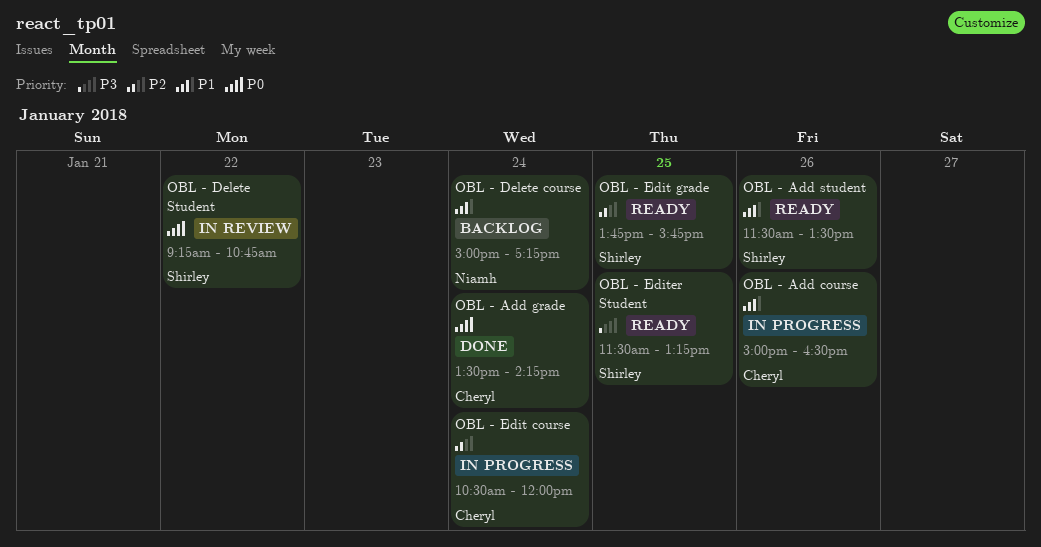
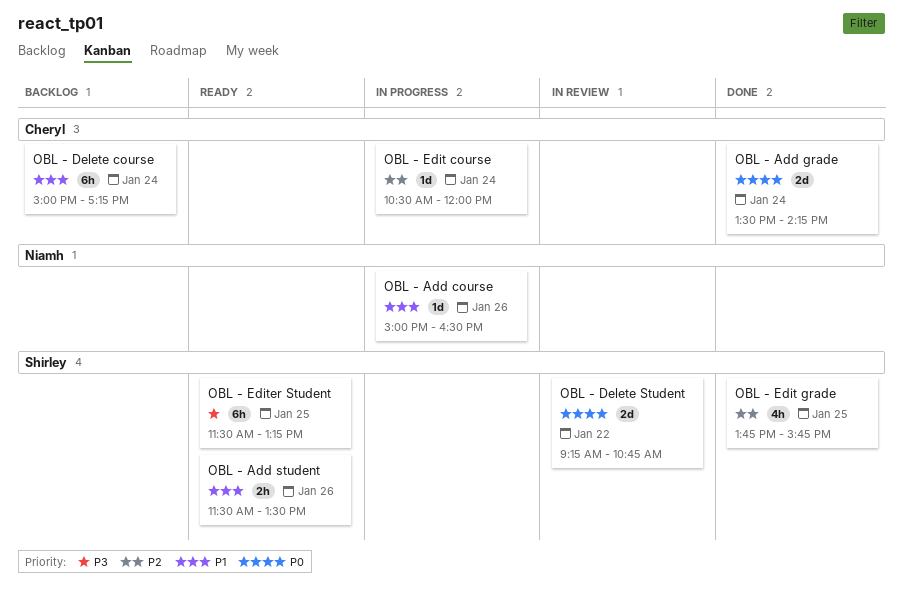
OBL - Add course, owner: Cheryl -> Niamh
OBL - Delete course, owner: Niamh -> Cheryl
OBL - Edit grade, status: Ready -> Done

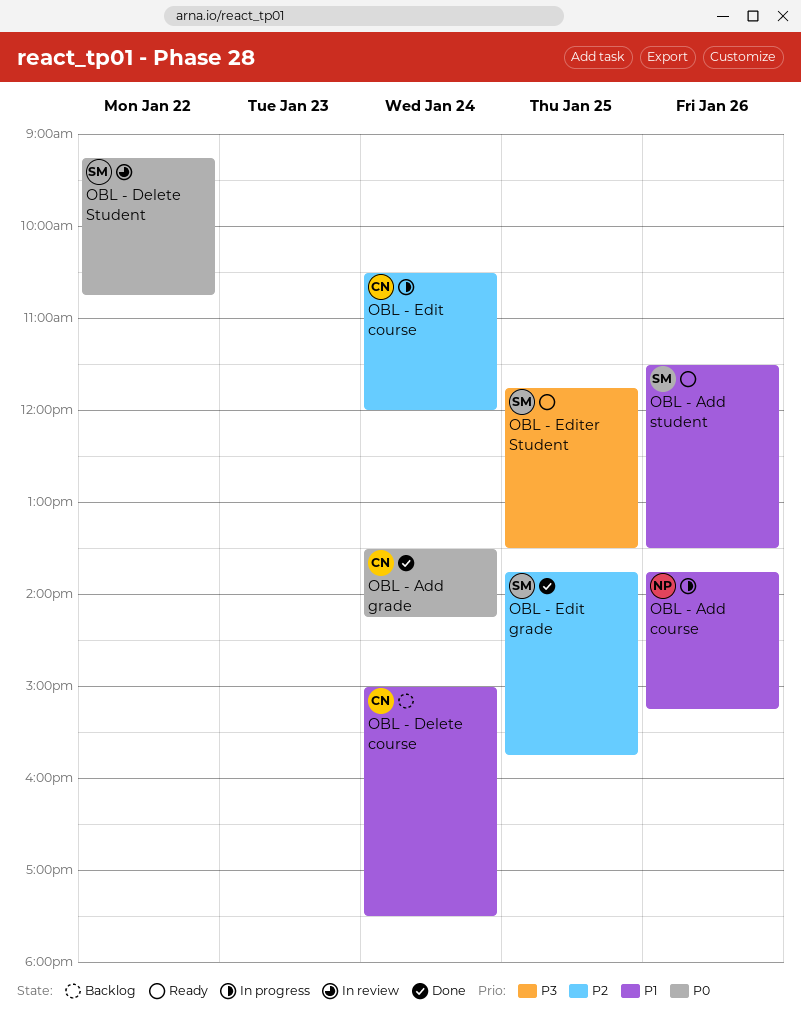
OBL - Add course, begins: 15:00 -> 13:45
OBL - Add course, ends: 16:30 -> 15:15
OBL - Delete course, ends: 17:15 -> 17:30
OBL - Editer Student, begins: 11:30 -> 11:45
OBL - Editer Student, ends: 13:15 -> 13:30

